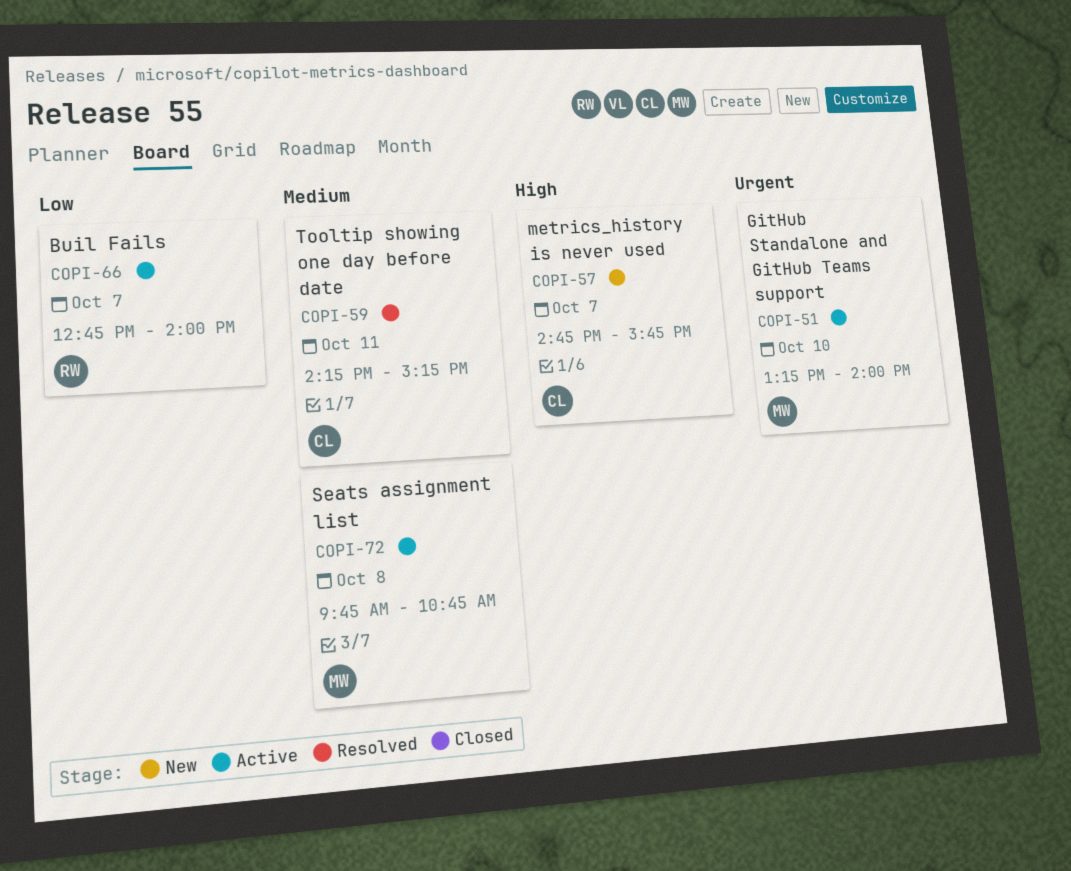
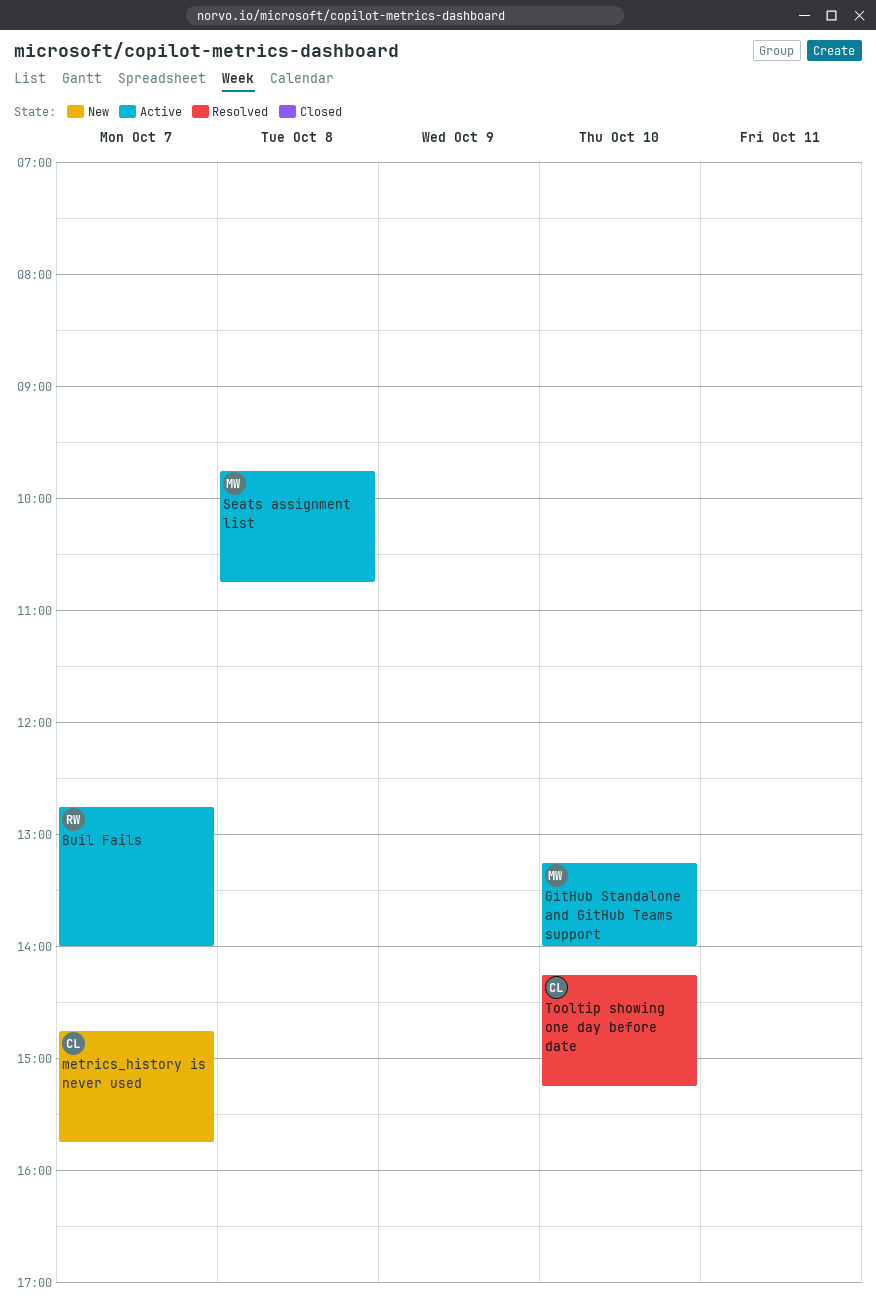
Tooltip showing one day before date, day: Oct 11 -> Oct 10

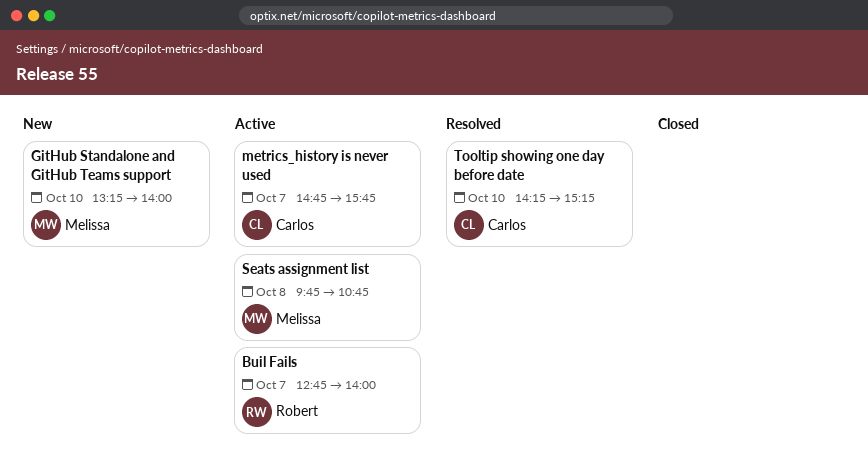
GitHub Standalone and GitHub Teams support, status: Active -> New
metrics_history is never used, status: New -> Active

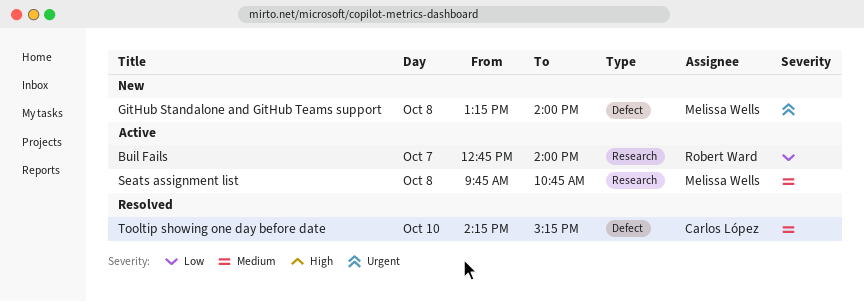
GitHub Standalone and GitHub Teams support, day: Oct 10 -> Oct 8
metrics_history is never used: present -> none

